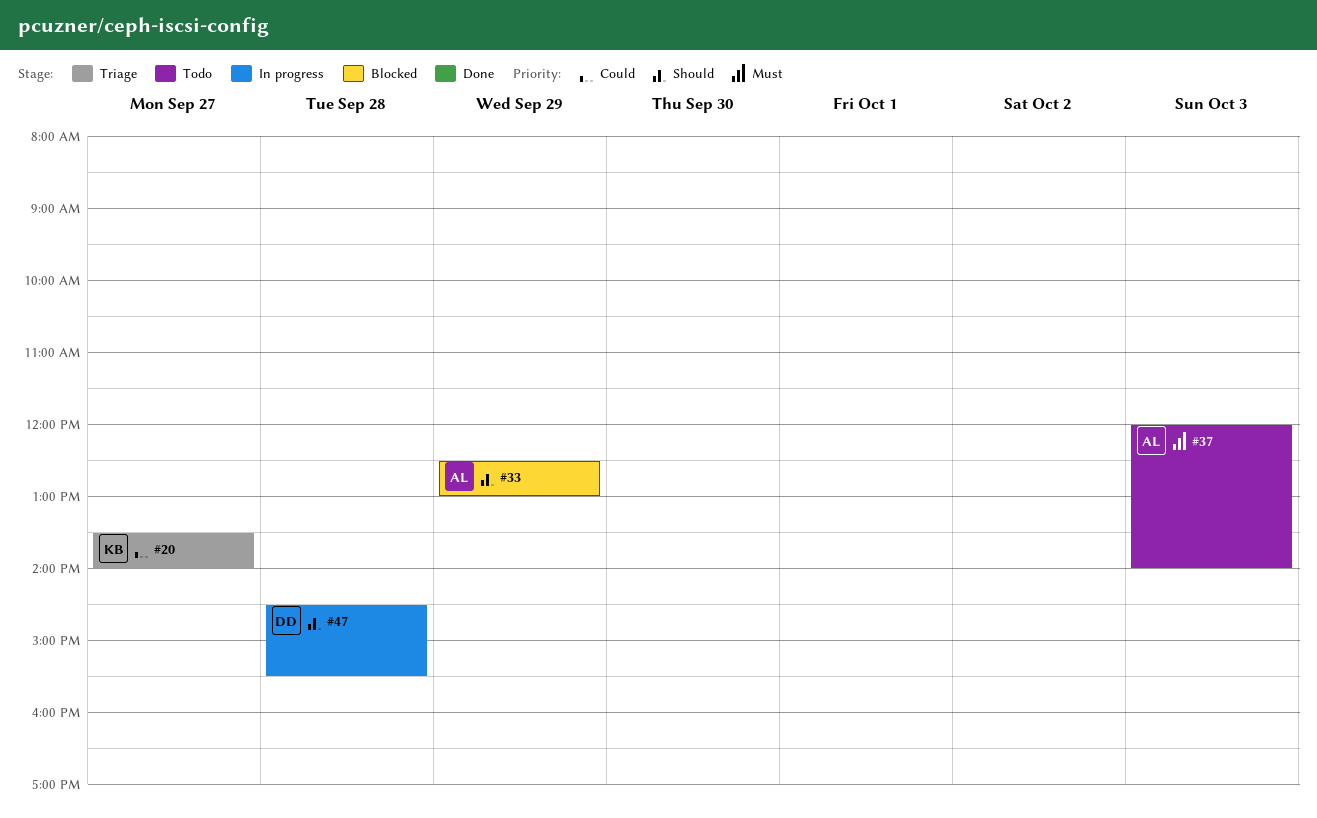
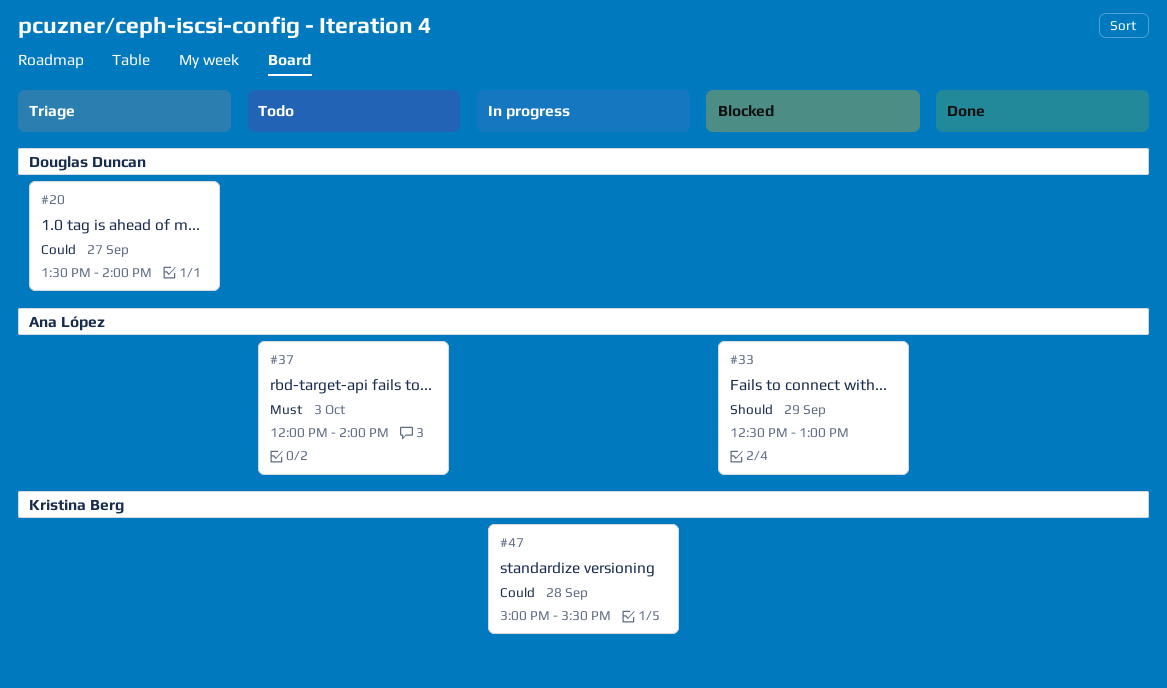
#20, owner: Kristina Berg -> Douglas Duncan
#47, owner: Douglas Duncan -> Kristina Berg
#47, priority: Should -> Could
#47, begins: 14:30 -> 15:00

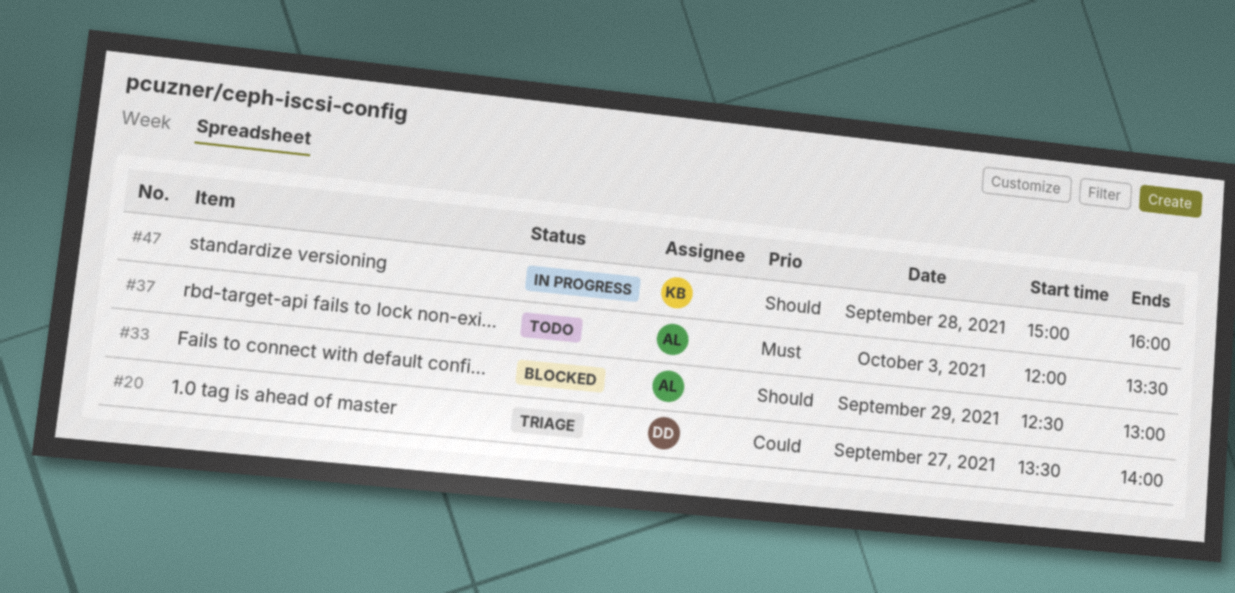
#37, ends: 14:00 -> 13:30
#47, priority: Could -> Should
#47, ends: 15:30 -> 16:00

